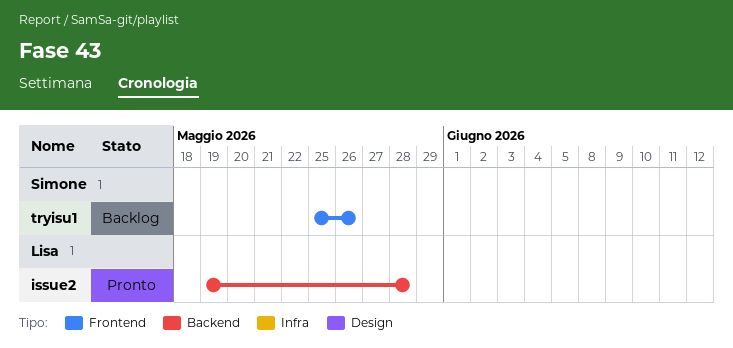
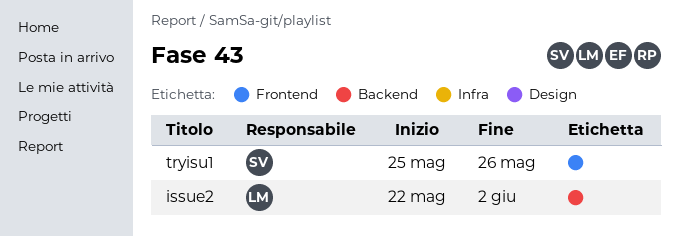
issue2, start: May 19 -> May 22
issue2, due: May 28 -> Jun 2

